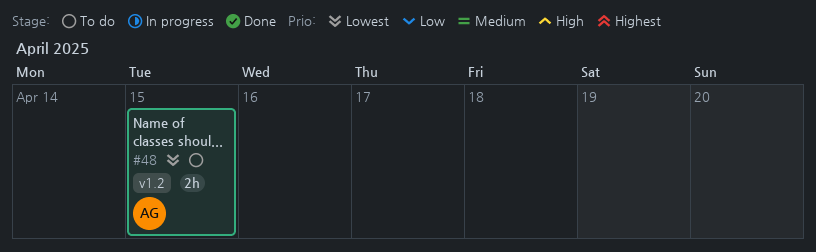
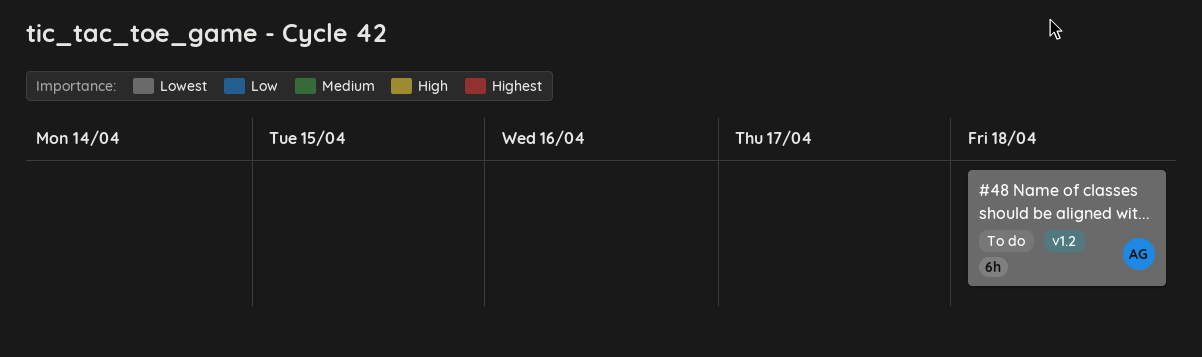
#48, estimate: 2h -> 6h
#48, due: Apr 15 -> Apr 18

